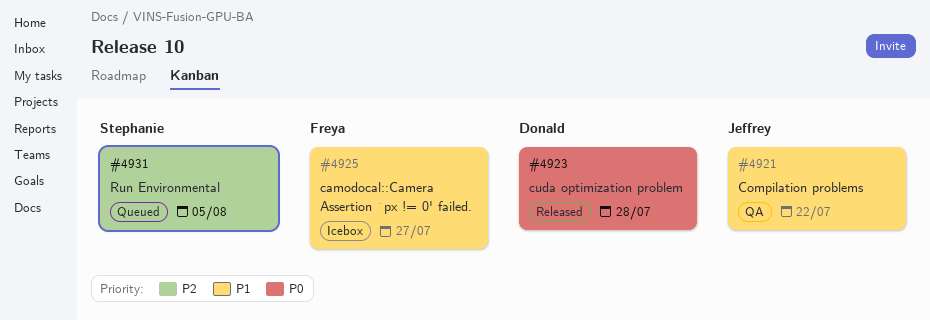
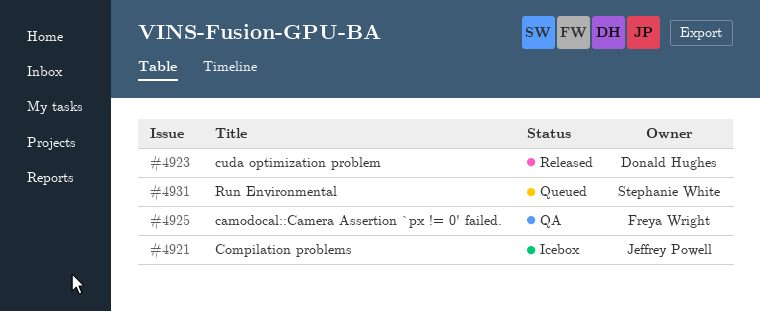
#4921, status: QA -> Icebox
#4925, status: Icebox -> QA

